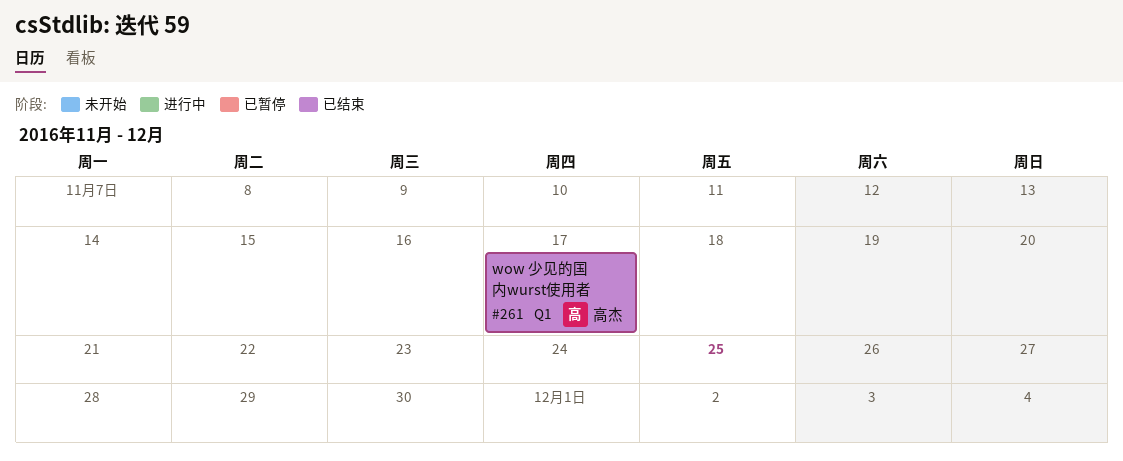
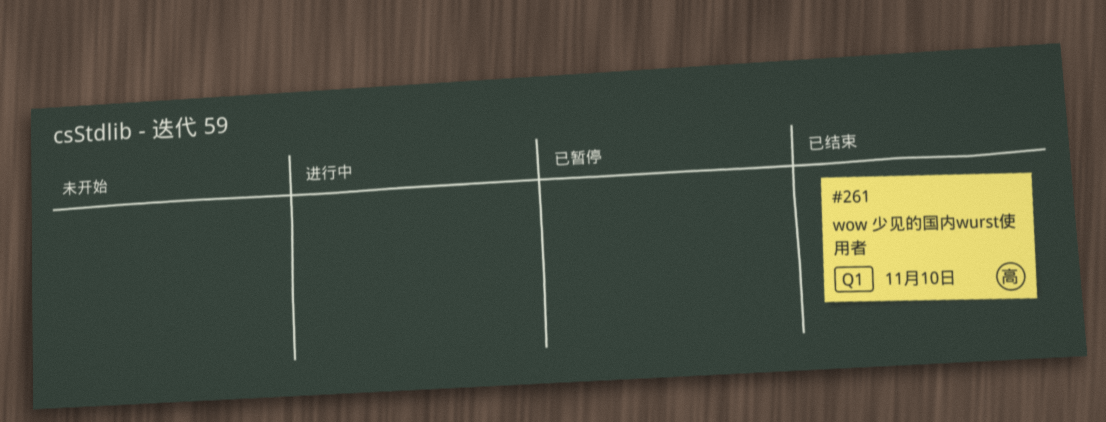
#261, due: Nov 17 -> Nov 10

